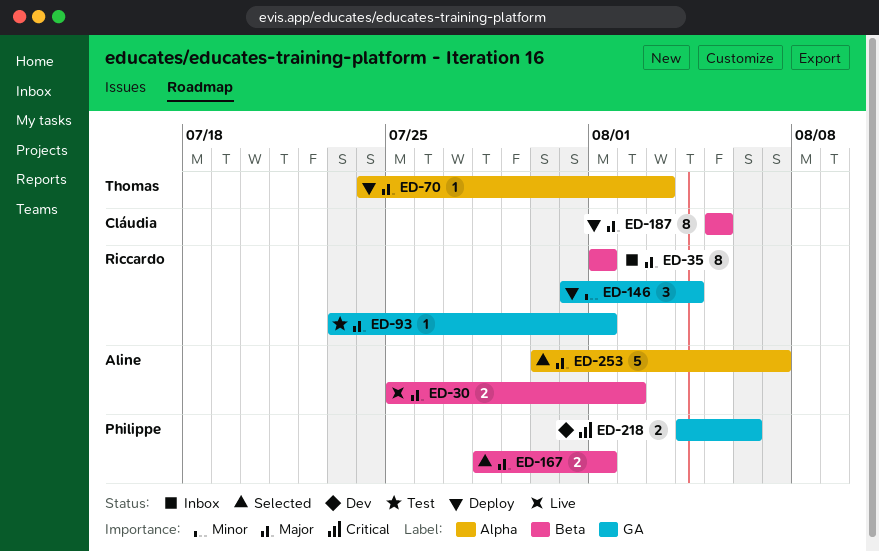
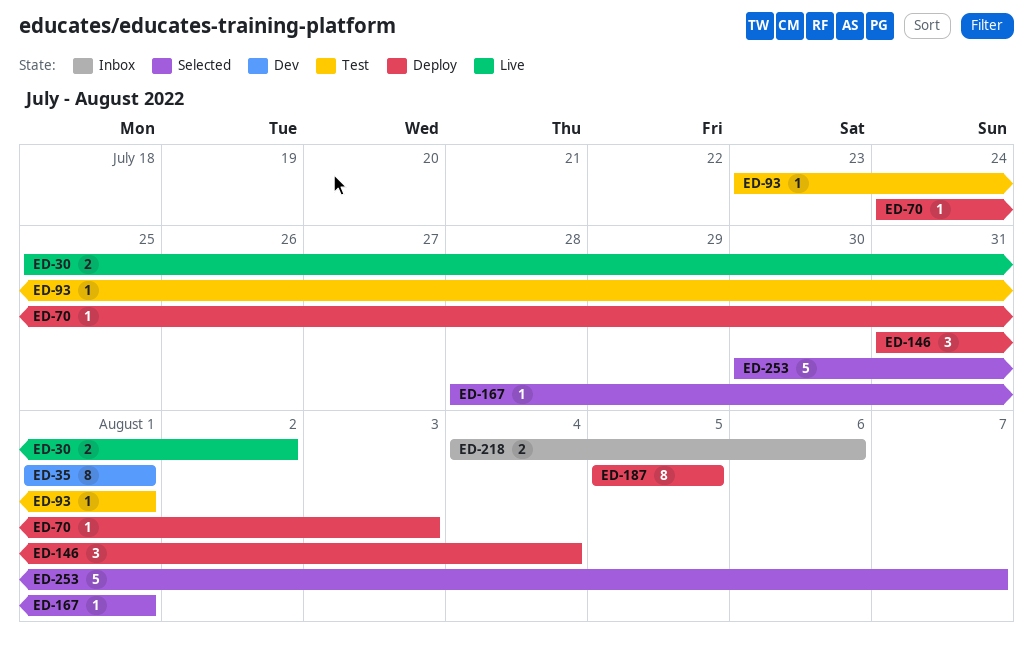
ED-35, status: Inbox -> Dev
ED-167, estimate: 2 -> 1
ED-218, status: Dev -> Inbox

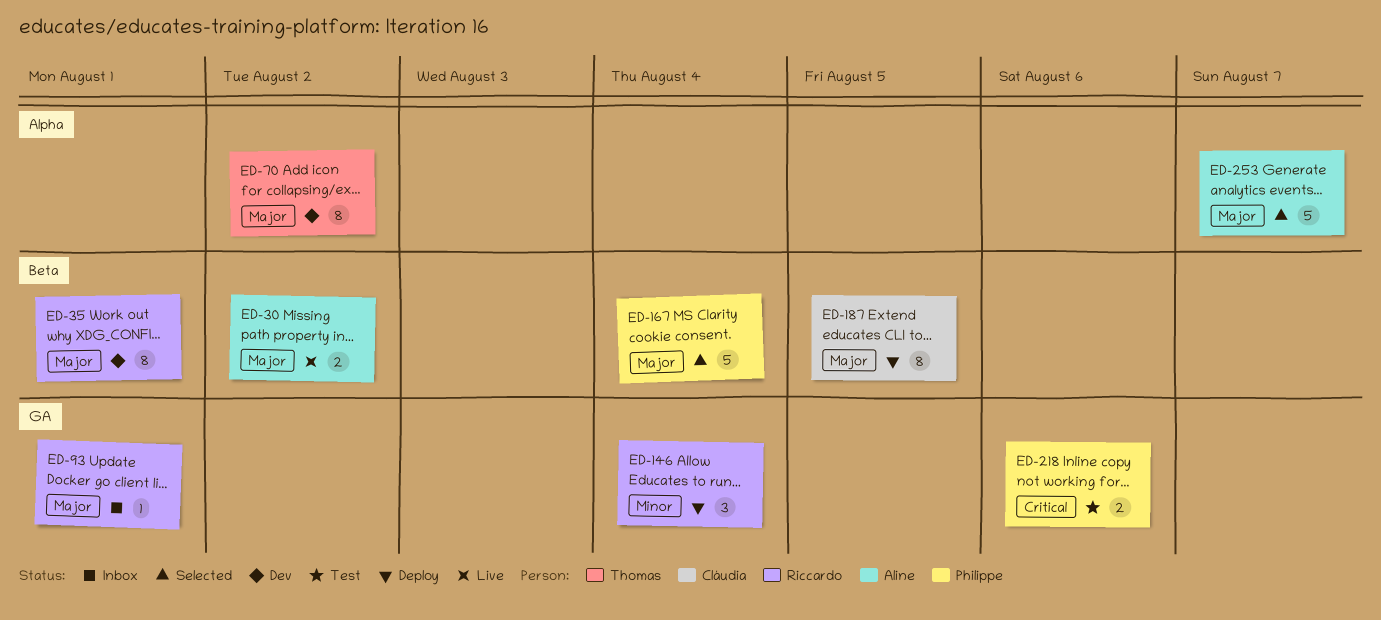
ED-70, status: Deploy -> Dev
ED-70, estimate: 1 -> 8
ED-70, due: Aug 3 -> Aug 2
ED-93, status: Test -> Inbox
ED-167, estimate: 1 -> 5
ED-167, due: Aug 1 -> Aug 4
ED-218, status: Inbox -> Test

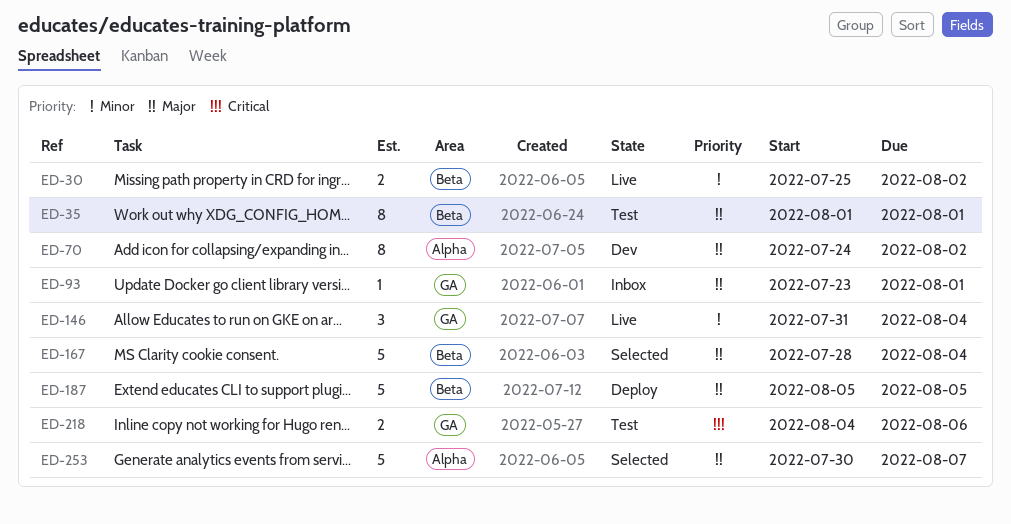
ED-30, priority: Major -> Minor
ED-35, status: Dev -> Test
ED-146, status: Deploy -> Live
ED-187, estimate: 8 -> 5

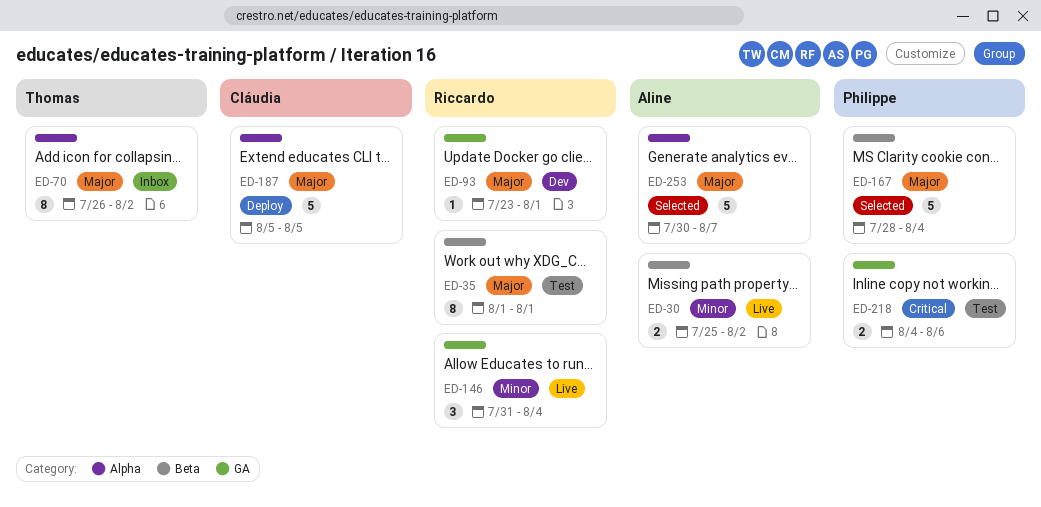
ED-70, status: Dev -> Inbox
ED-70, start: Jul 24 -> Jul 26
ED-93, status: Inbox -> Dev
ED-187, label: Beta -> Alpha

